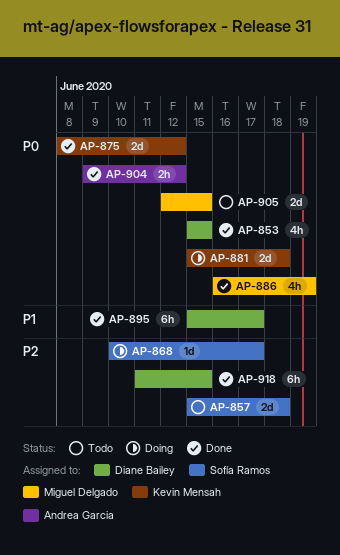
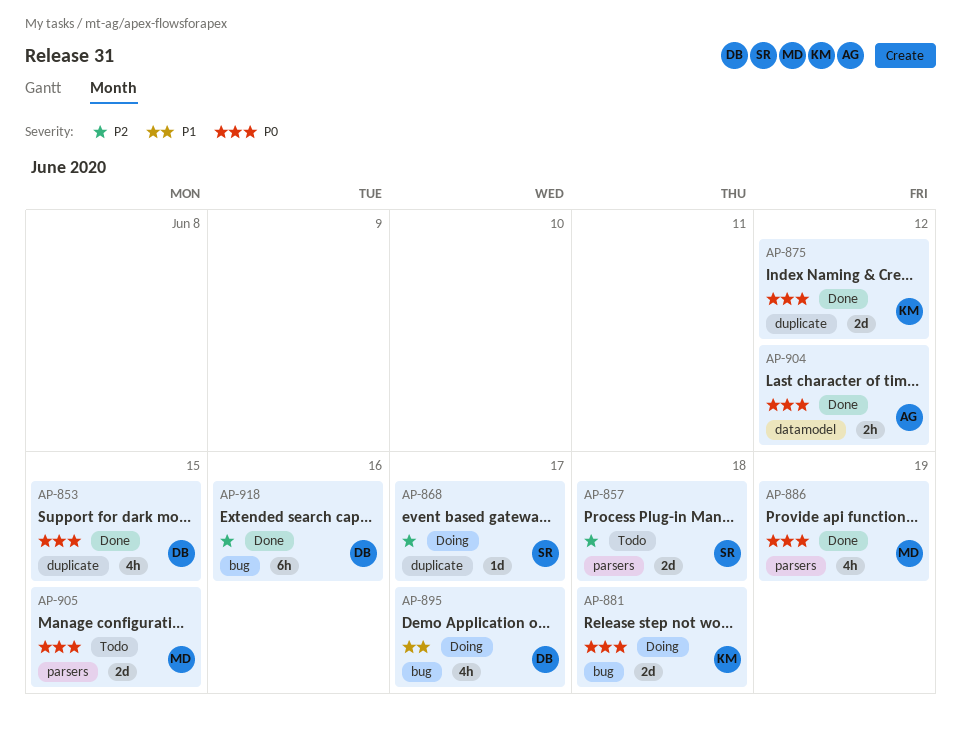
AP-895, status: Done -> Doing
AP-895, estimate: 6h -> 4h
AP-918, due: Jun 15 -> Jun 16

